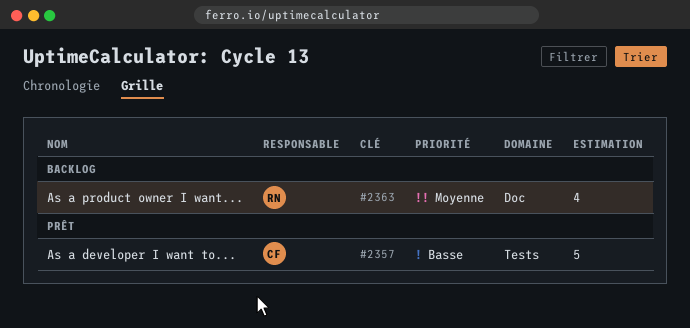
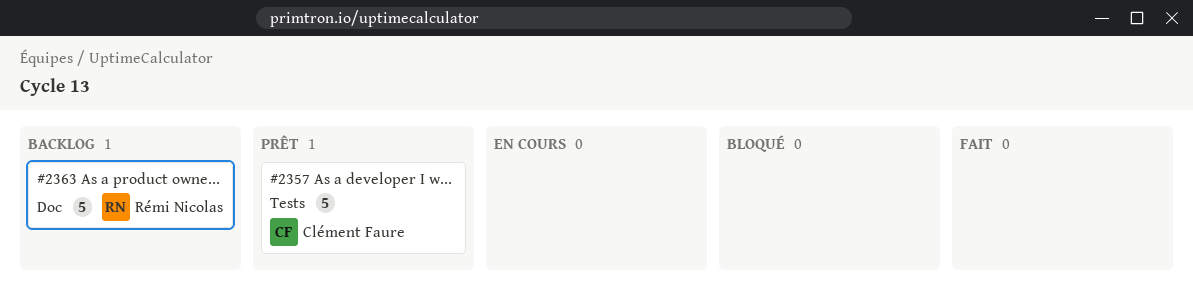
#2363, estimate: 4 -> 5

